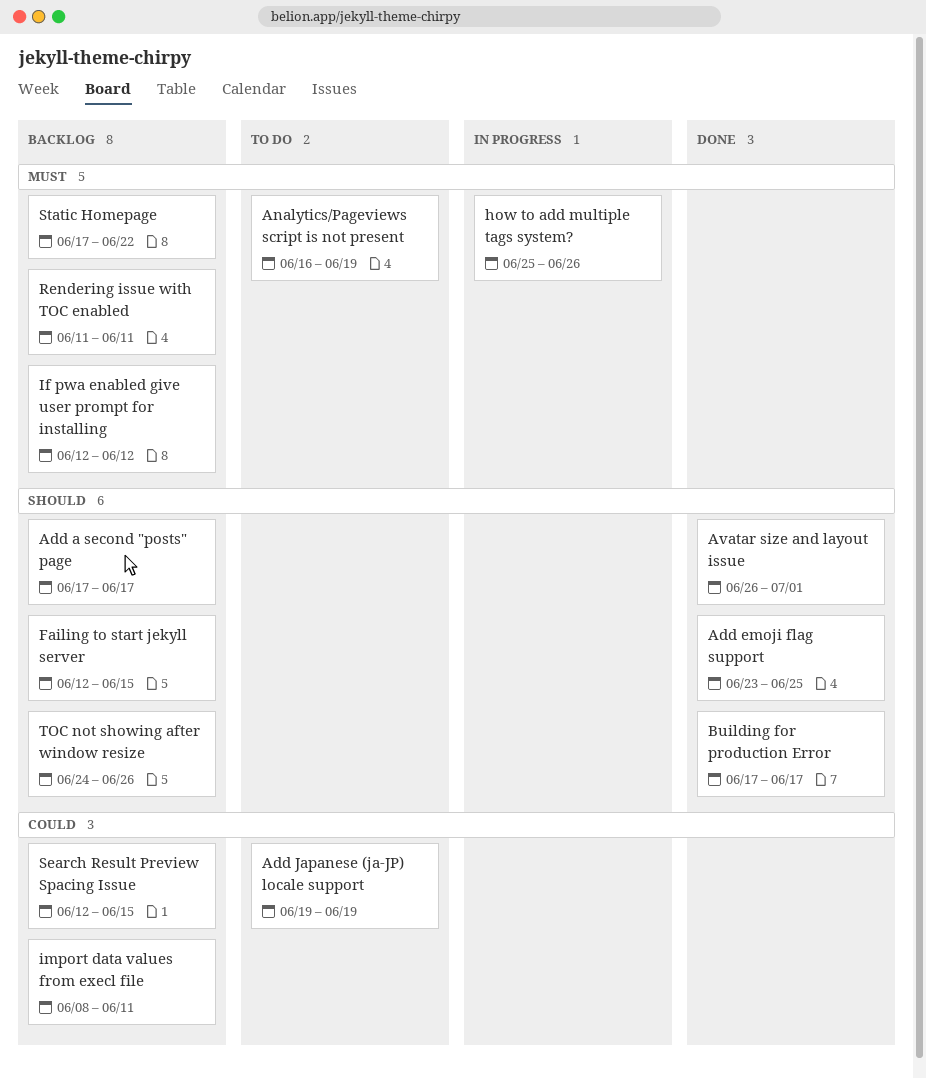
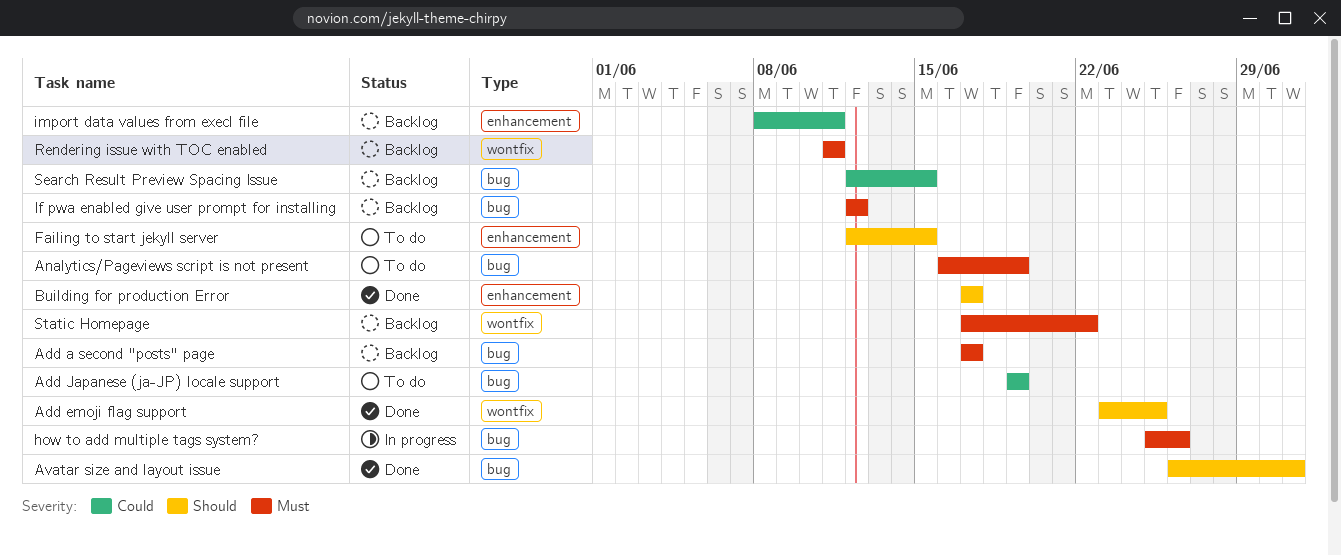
Add a second "posts" page, priority: Should -> Must
Failing to start jekyll server, status: Backlog -> To do
TOC not showing after window resize: present -> none

